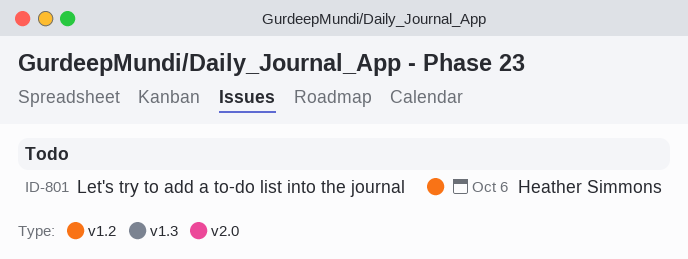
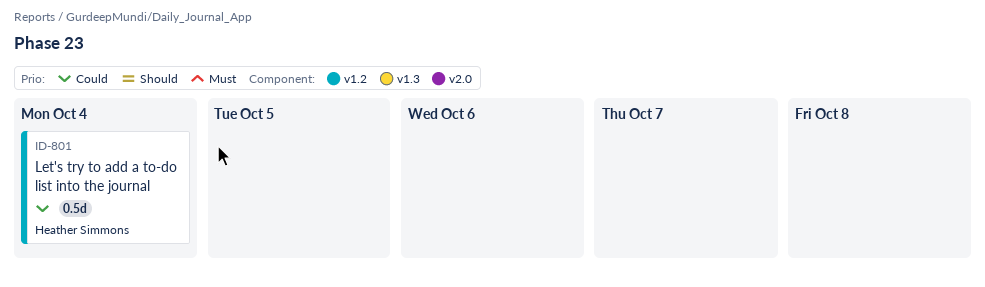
ID-801, due: Oct 6 -> Oct 4

